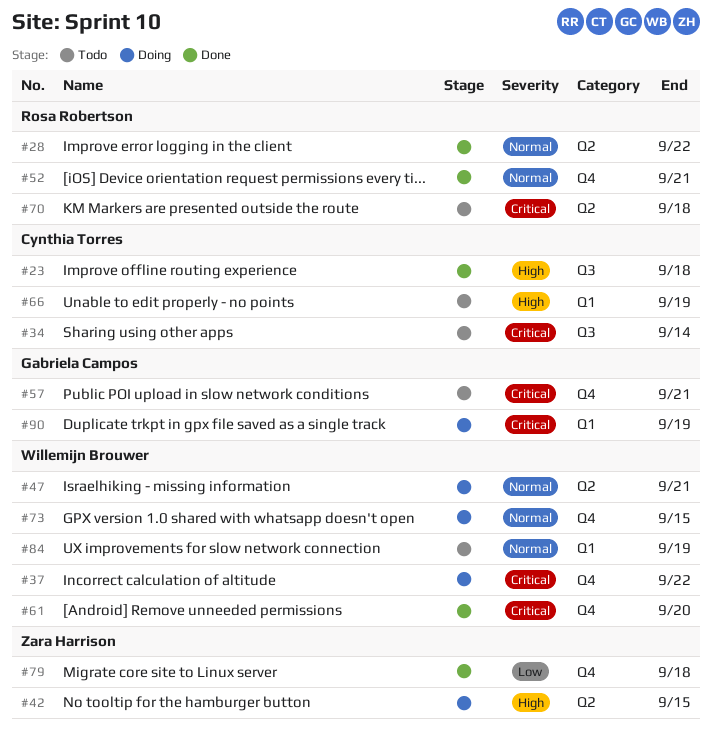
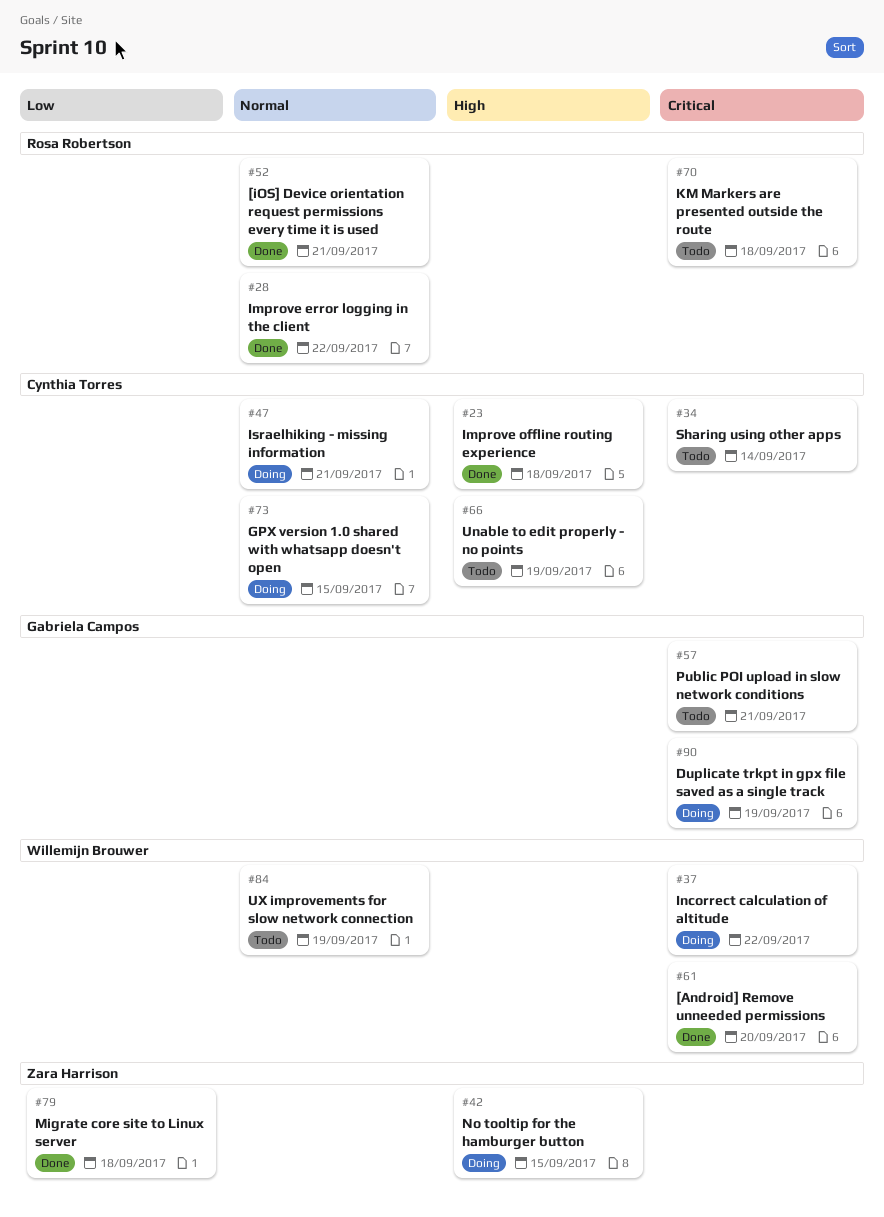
#47, owner: Willemijn Brouwer -> Cynthia Torres
#73, owner: Willemijn Brouwer -> Cynthia Torres

